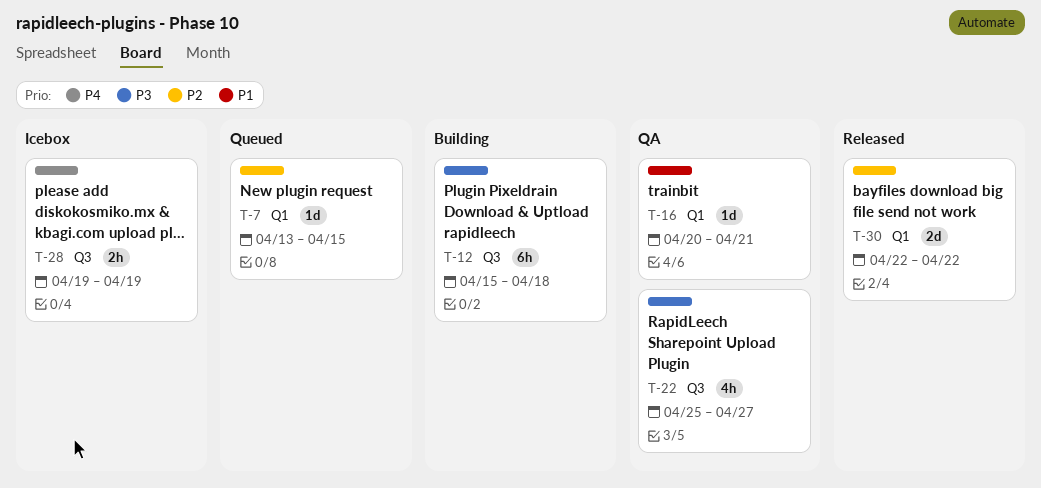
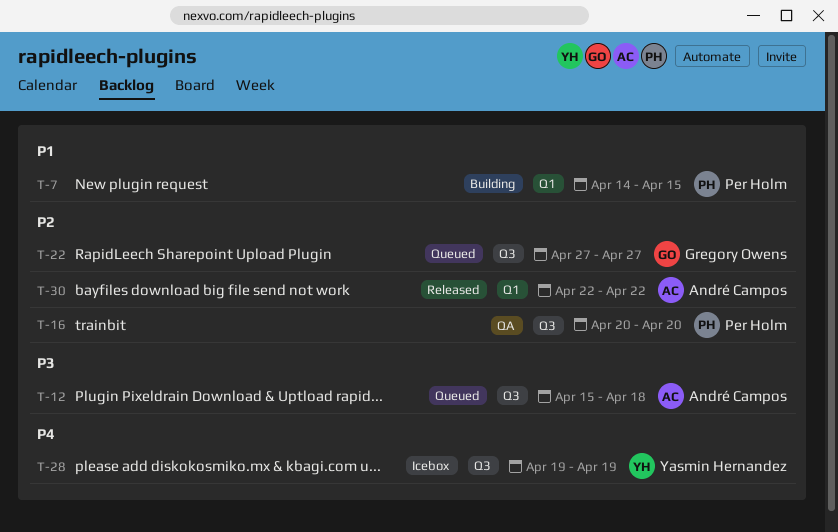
T-7, status: Queued -> Building
T-7, priority: P2 -> P1
T-7, start: Apr 13 -> Apr 14
T-12, status: Building -> Queued
T-16, priority: P1 -> P2
T-16, label: Q1 -> Q3
T-16, due: Apr 21 -> Apr 20
T-22, status: QA -> Queued
T-22, priority: P3 -> P2
T-22, start: Apr 25 -> Apr 27

